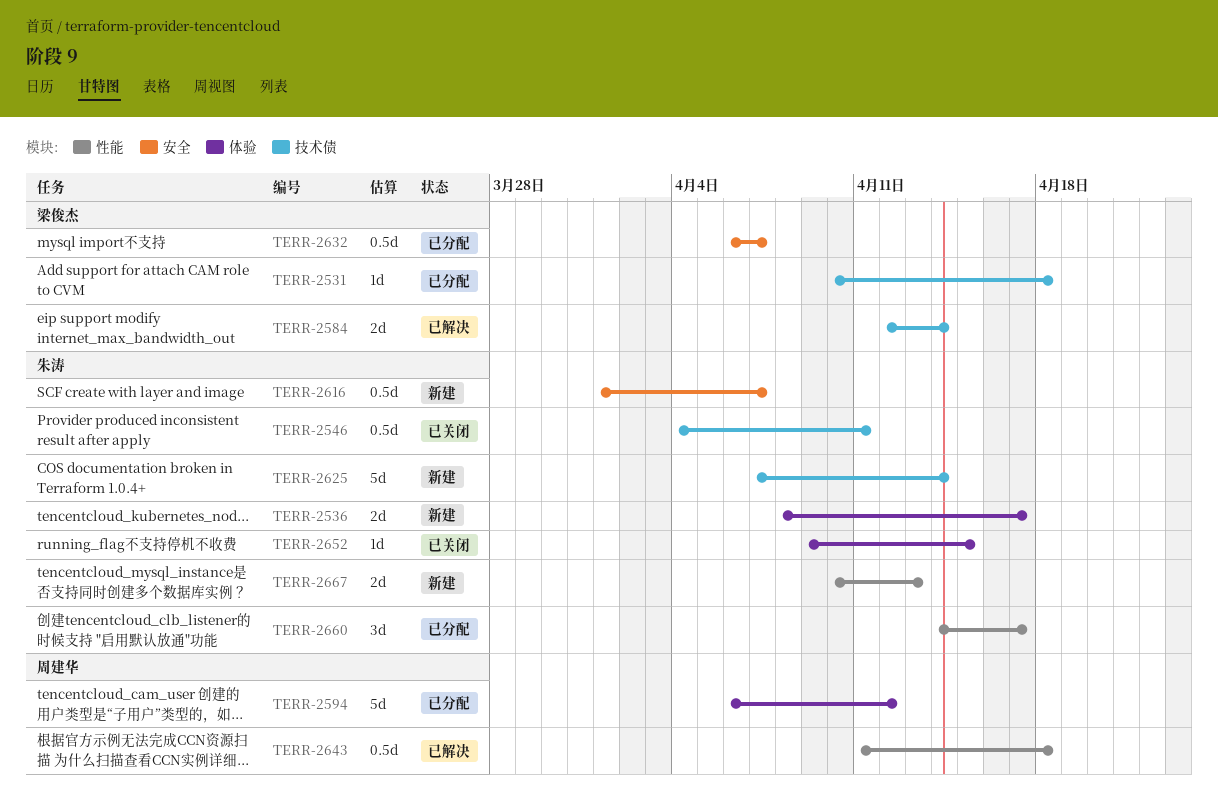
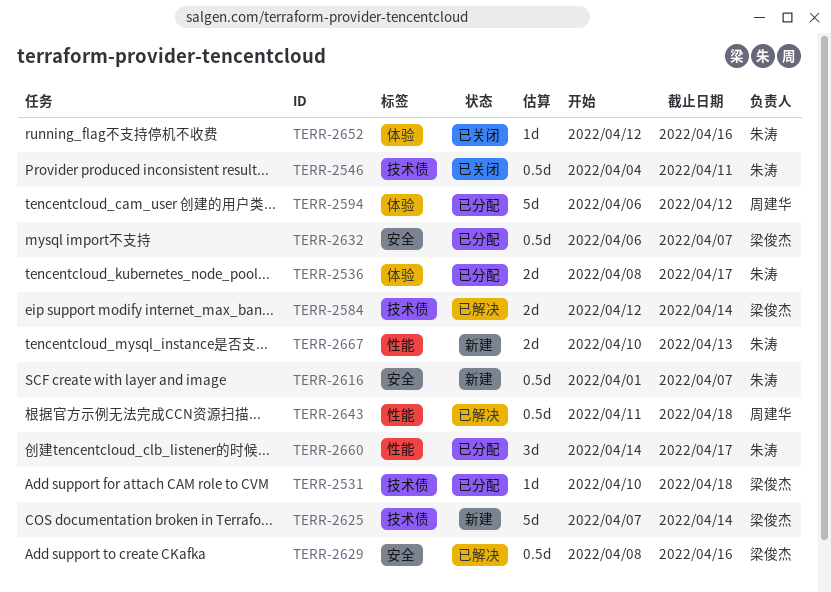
TERR-2536, status: 新建 -> 已分配
TERR-2625, owner: 朱涛 -> 梁俊杰
TERR-2629: none -> present
TERR-2652, start: Apr 9 -> Apr 12
TERR-2652, due: Apr 15 -> Apr 16

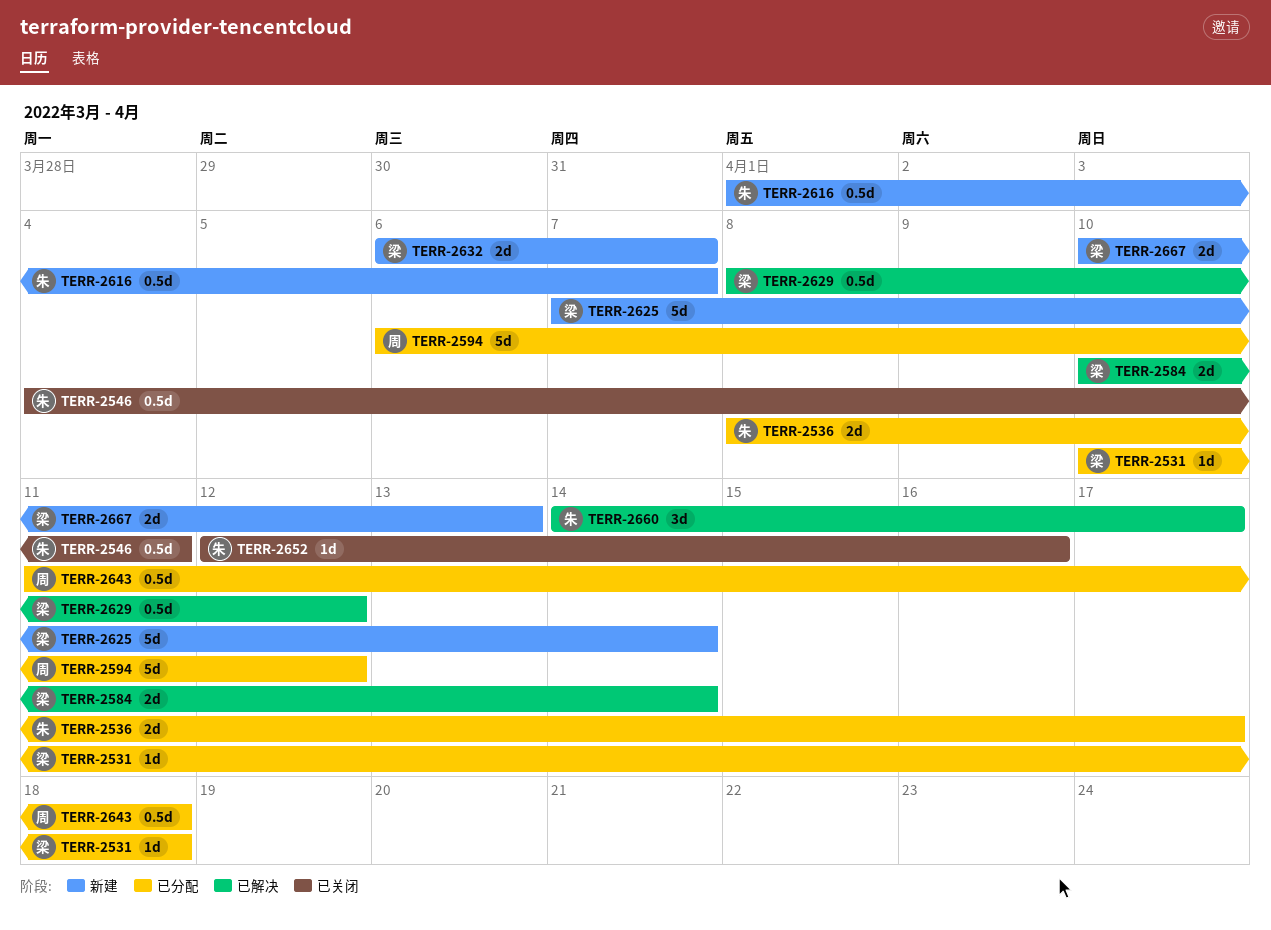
TERR-2584, start: Apr 12 -> Apr 10
TERR-2629, due: Apr 16 -> Apr 12
TERR-2632, status: 已分配 -> 新建
TERR-2632, estimate: 0.5d -> 2d
TERR-2643, status: 已解决 -> 已分配
TERR-2660, status: 已分配 -> 已解决
TERR-2667, owner: 朱涛 -> 梁俊杰

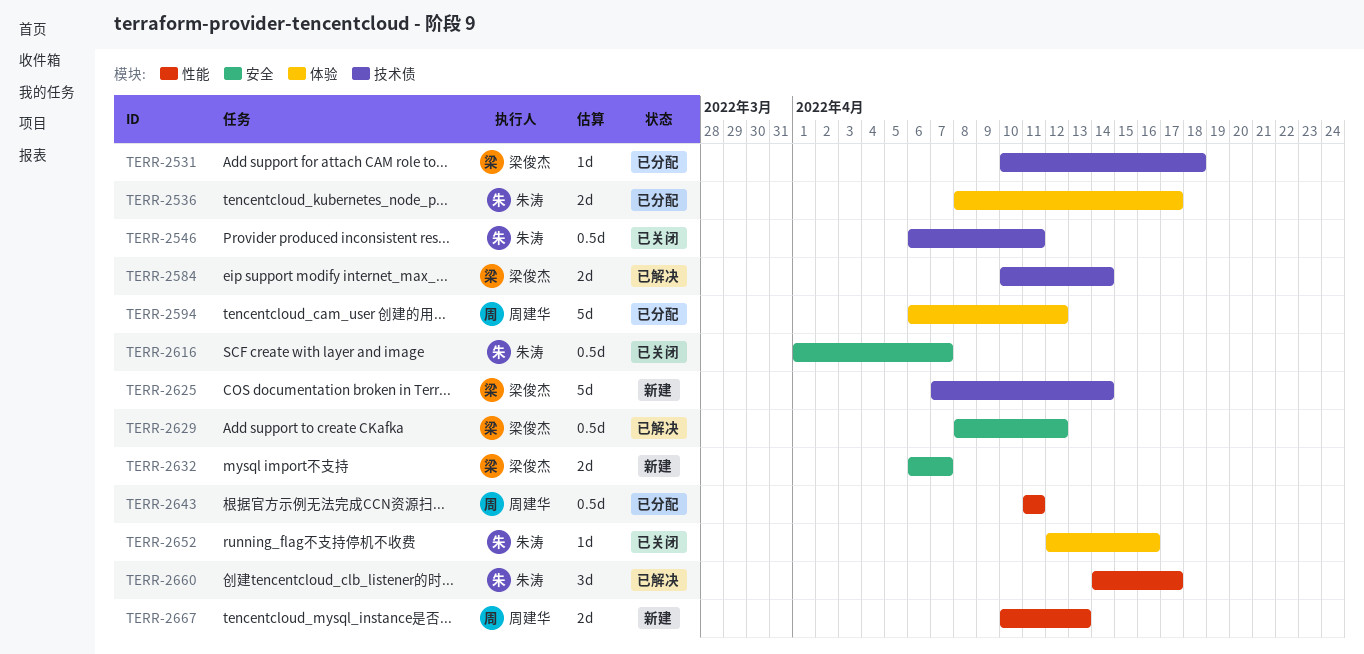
TERR-2546, start: Apr 4 -> Apr 6
TERR-2616, status: 新建 -> 已关闭
TERR-2643, due: Apr 18 -> Apr 11
TERR-2667, owner: 梁俊杰 -> 周建华

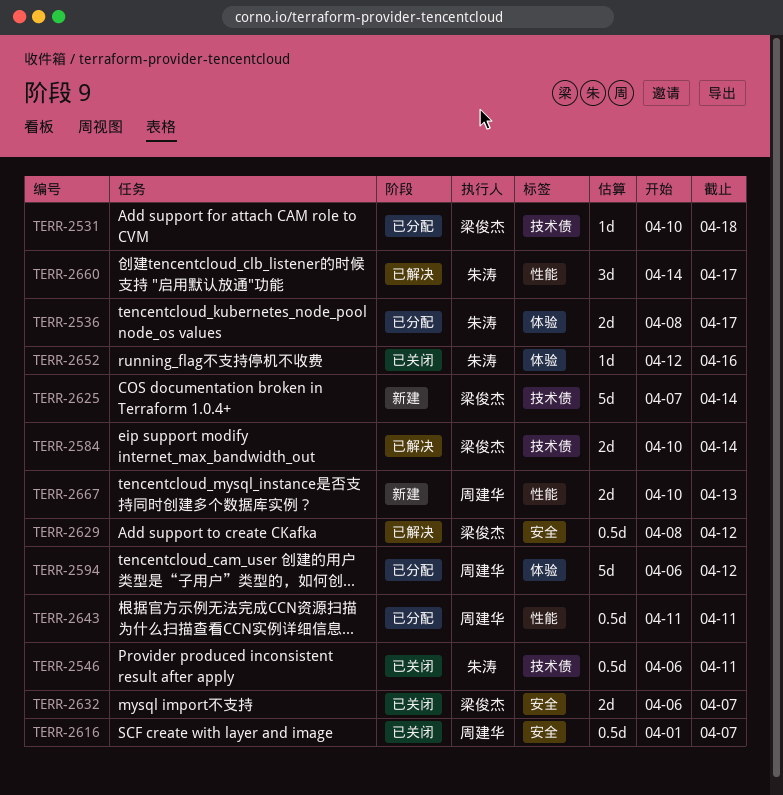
TERR-2616, owner: 朱涛 -> 周建华
TERR-2632, status: 新建 -> 已关闭

